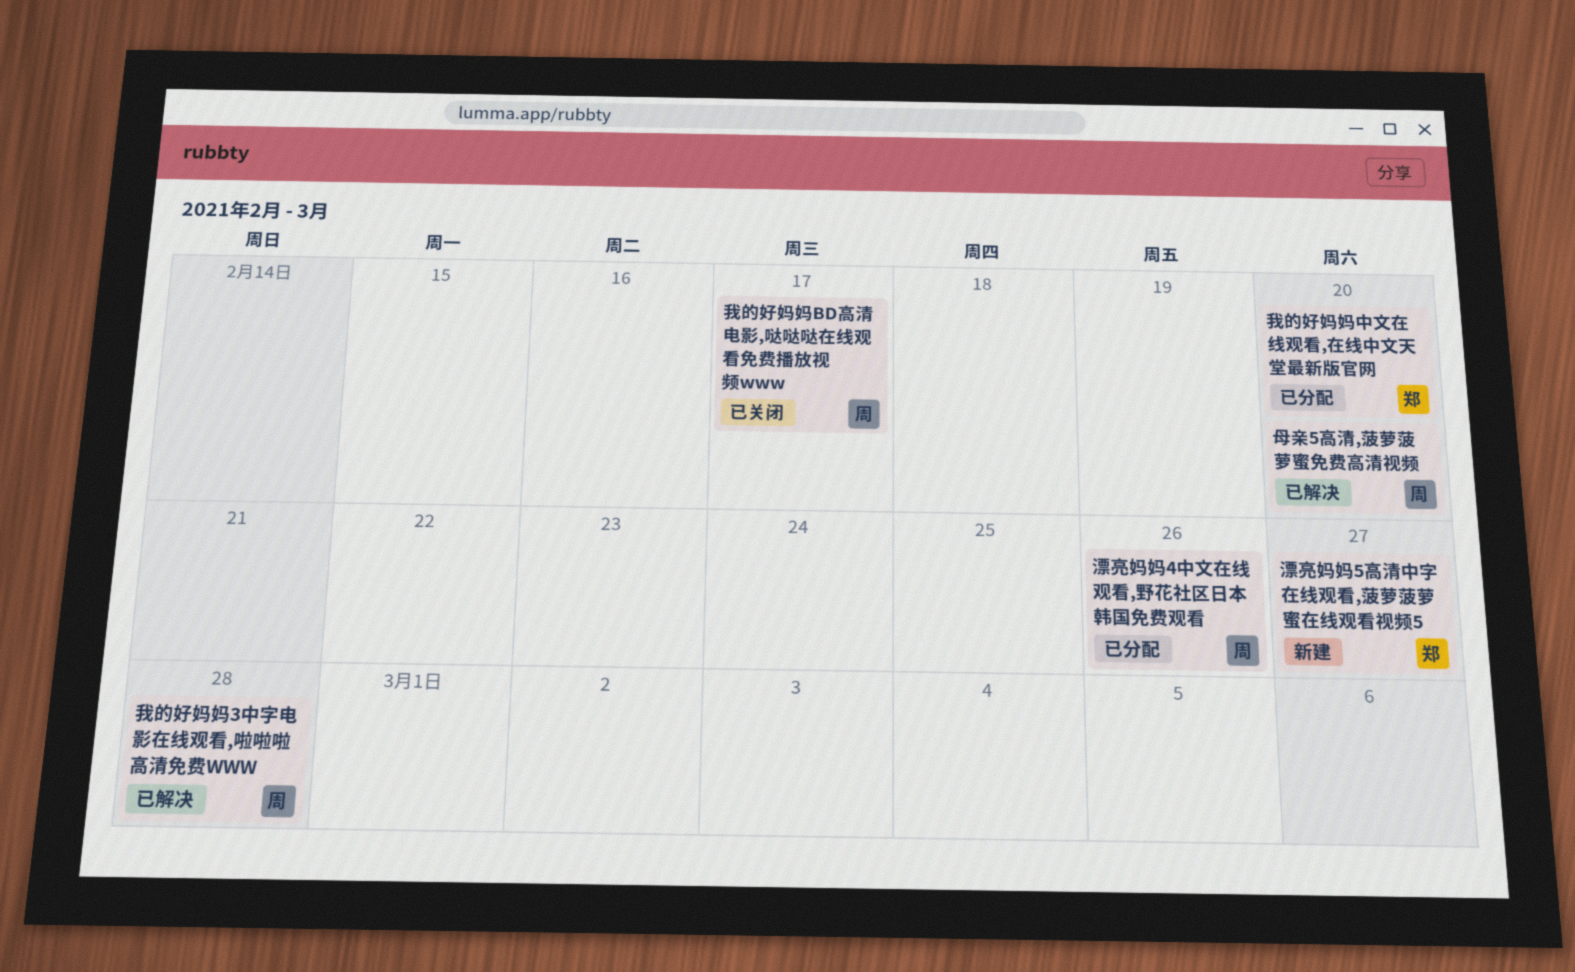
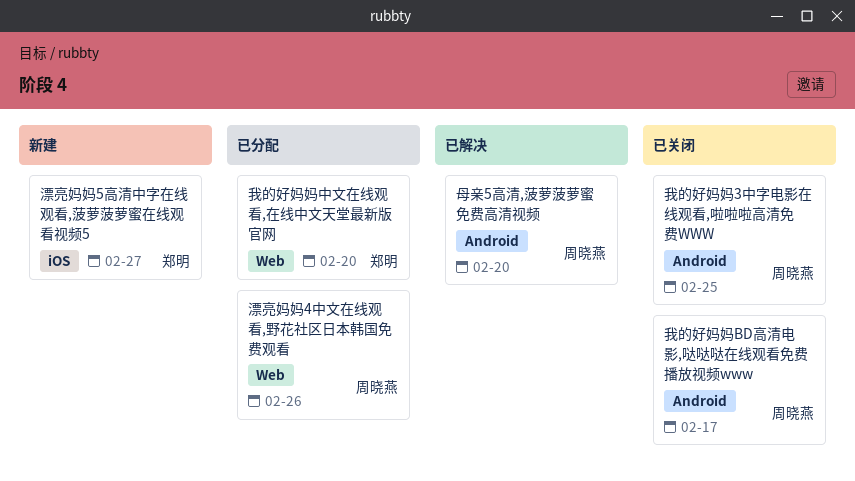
我的好妈妈3中字电影在线观看,啦啦啦高清免费WWW, status: 已解决 -> 已关闭
我的好妈妈3中字电影在线观看,啦啦啦高清免费WWW, due: Feb 28 -> Feb 25

